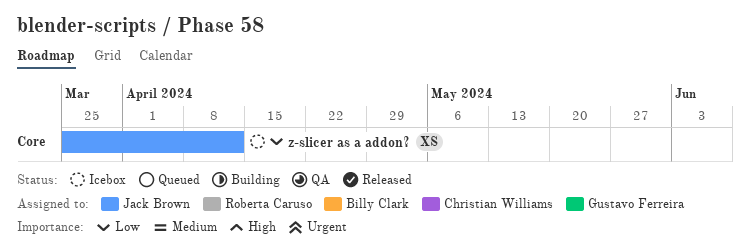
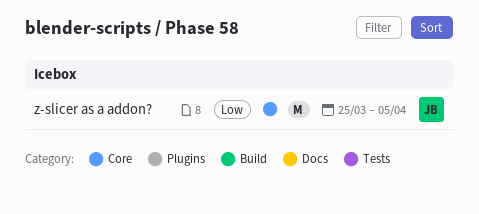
z-slicer as a addon?, estimate: XS -> M
z-slicer as a addon?, due: Apr 12 -> Apr 5

